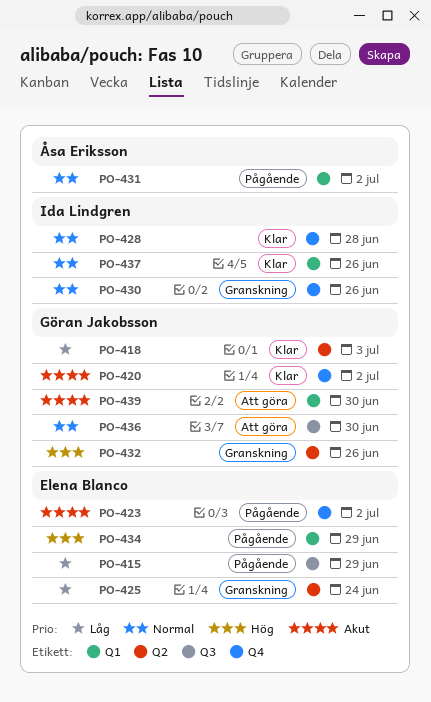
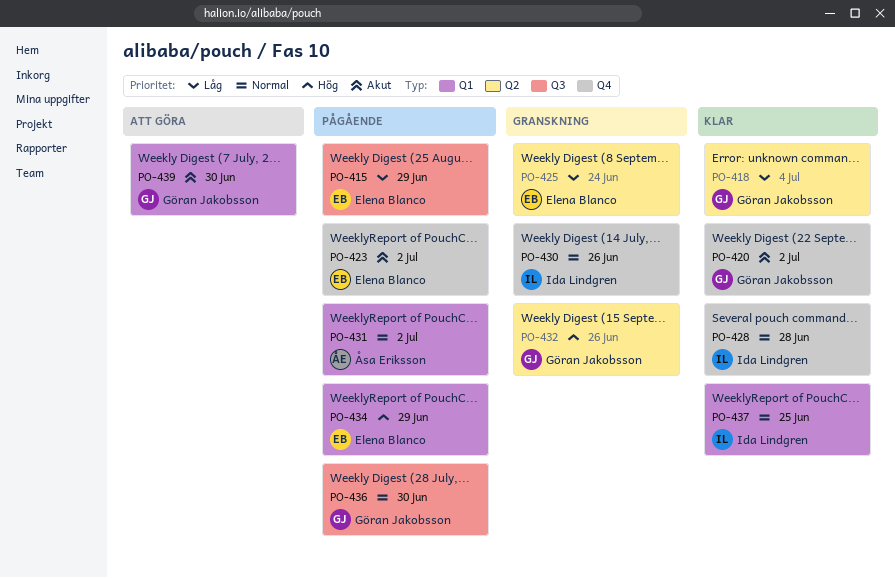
PO-418, due: Jul 3 -> Jul 4
PO-436, status: Att göra -> Pågående
PO-437, due: Jun 26 -> Jun 25

